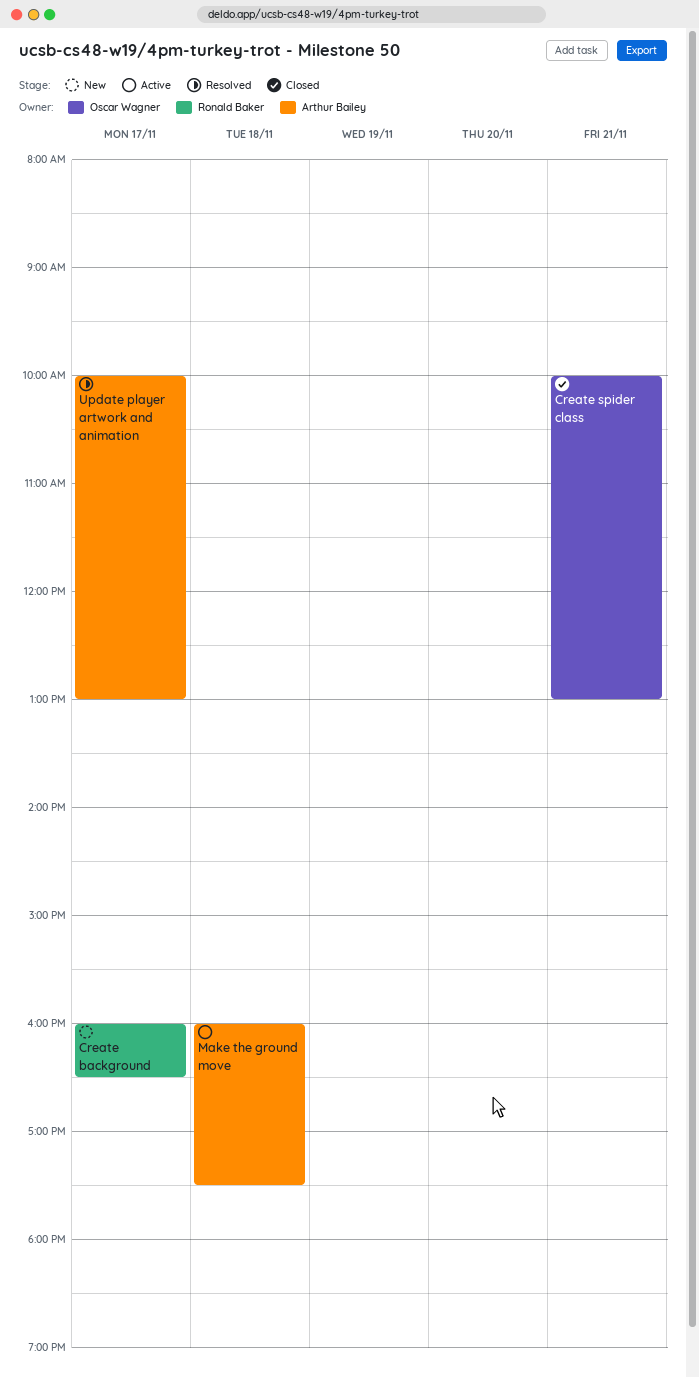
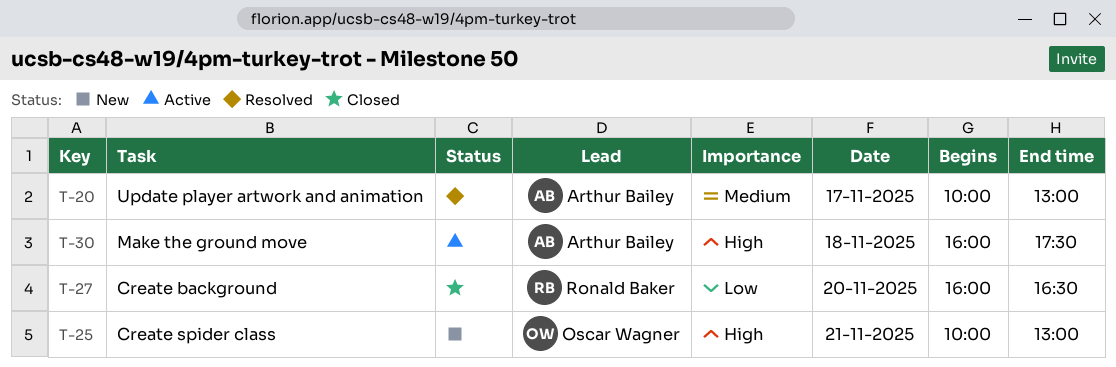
Create background, status: New -> Closed
Create background, day: Nov 17 -> Nov 20
Create spider class, status: Closed -> New

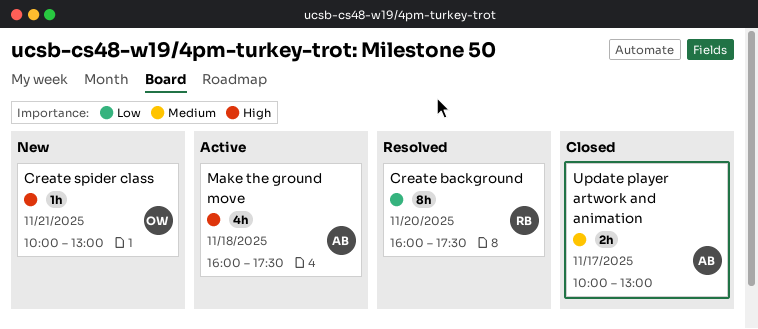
Create background, status: Closed -> Resolved
Create background, ends: 16:30 -> 17:30
Update player artwork and animation, status: Resolved -> Closed

